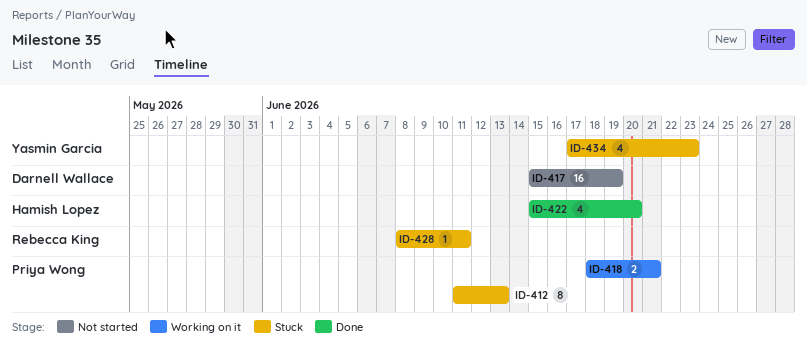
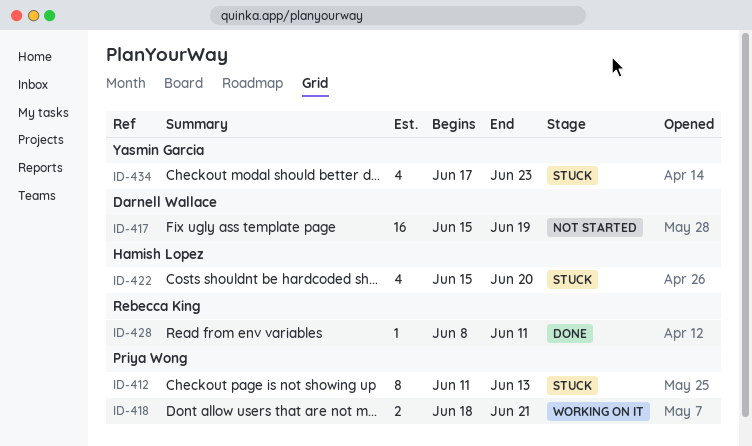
ID-422, status: Done -> Stuck
ID-428, status: Stuck -> Done

